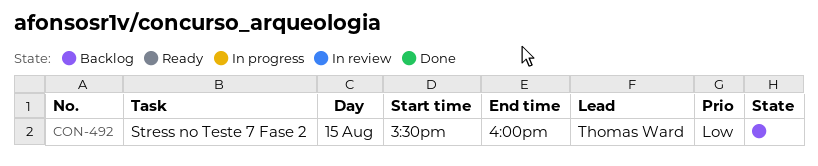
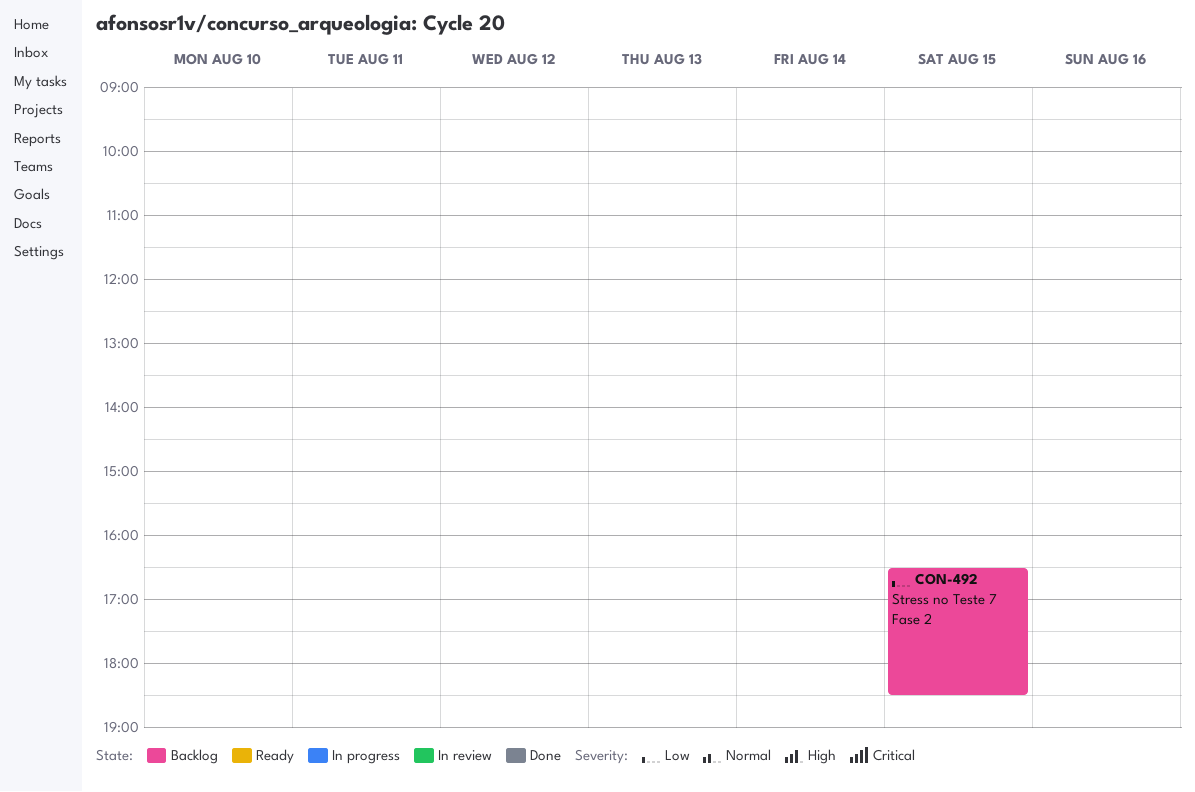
CON-492, begins: 15:30 -> 16:30
CON-492, ends: 16:00 -> 18:30

